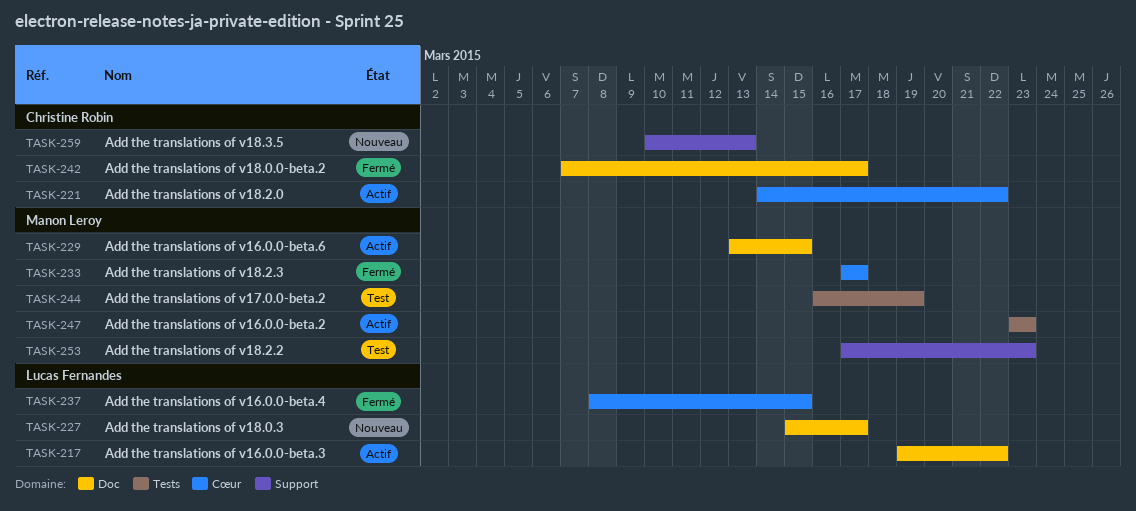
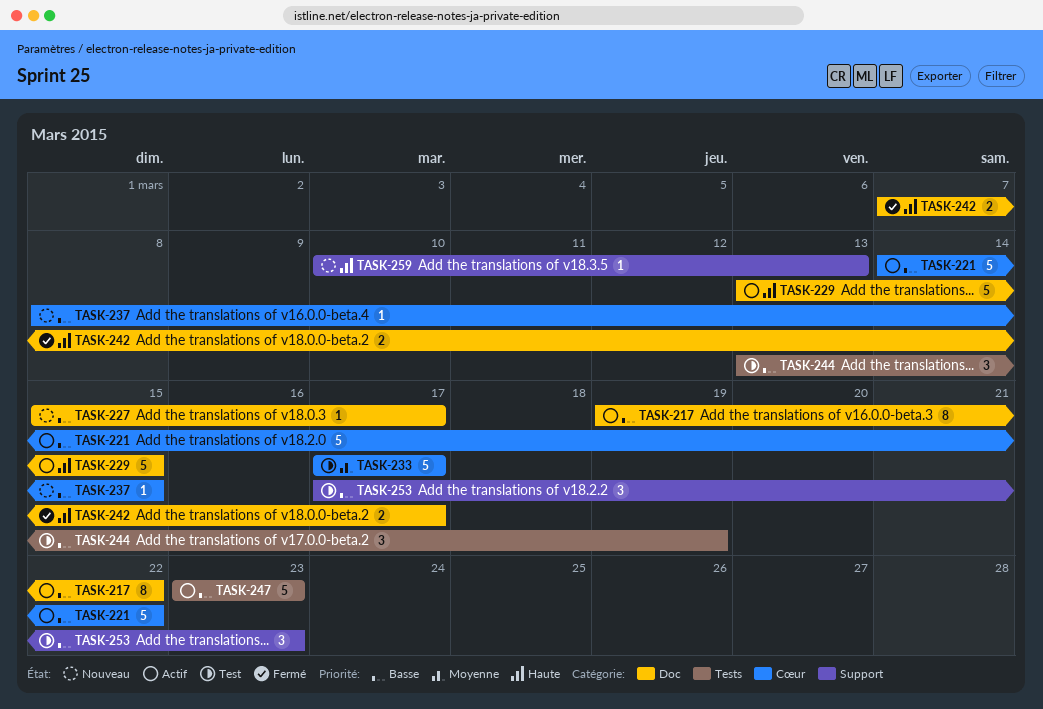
TASK-233, status: Fermé -> Test
TASK-237, status: Fermé -> Nouveau
TASK-244, start: Mar 16 -> Mar 13

